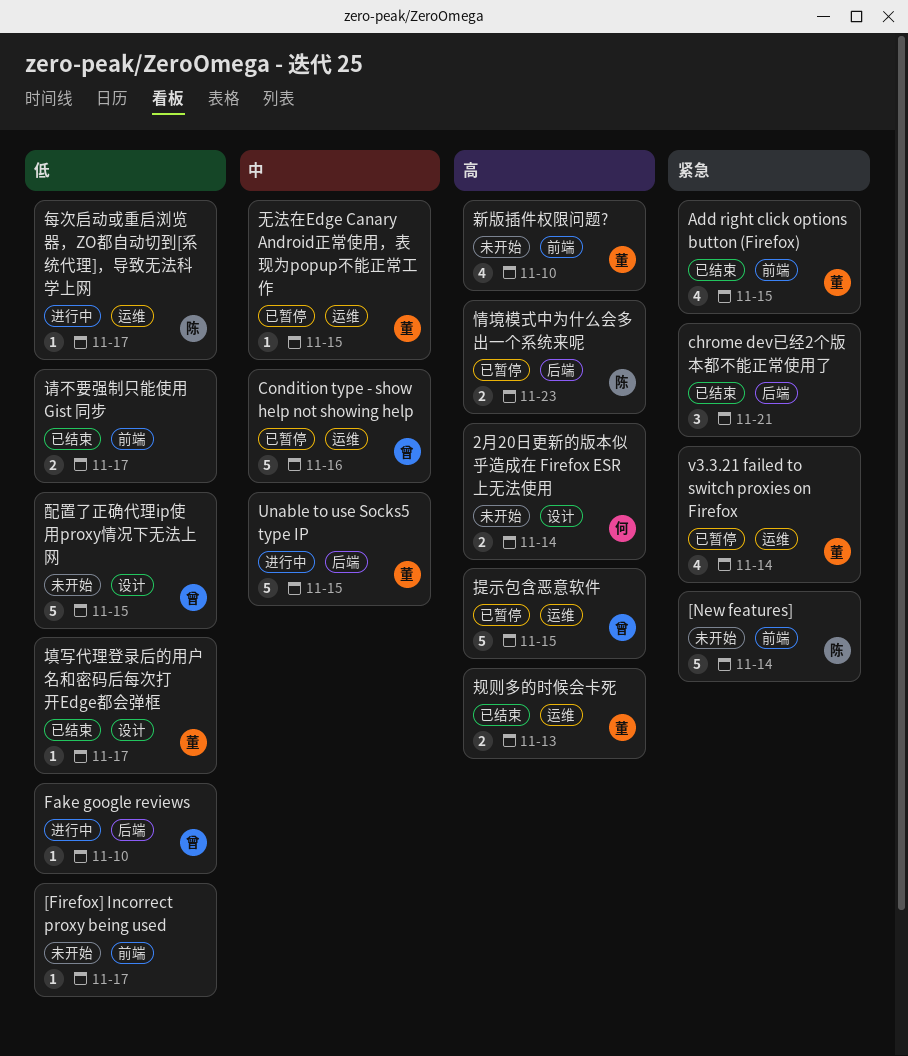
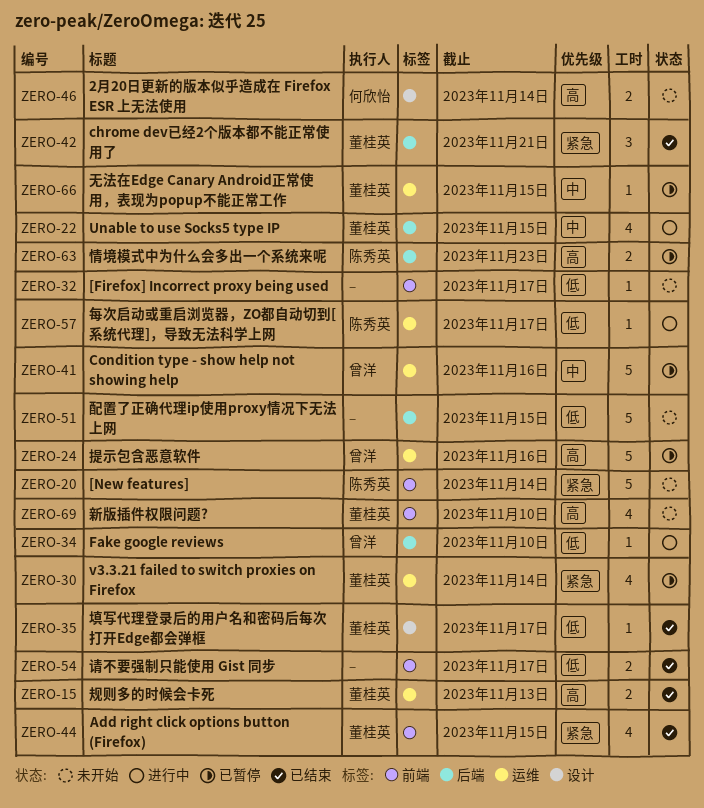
chrome dev已经2个版本都不能正常使用了, owner: none -> 董桂英
Unable to use Socks5 type IP, estimate: 5 -> 4
提示包含恶意软件, due: Nov 15 -> Nov 16
配置了正确代理ip使用proxy情况下无法上网, owner: 曾洋 -> none
配置了正确代理ip使用proxy情况下无法上网, label: 设计 -> 后端

